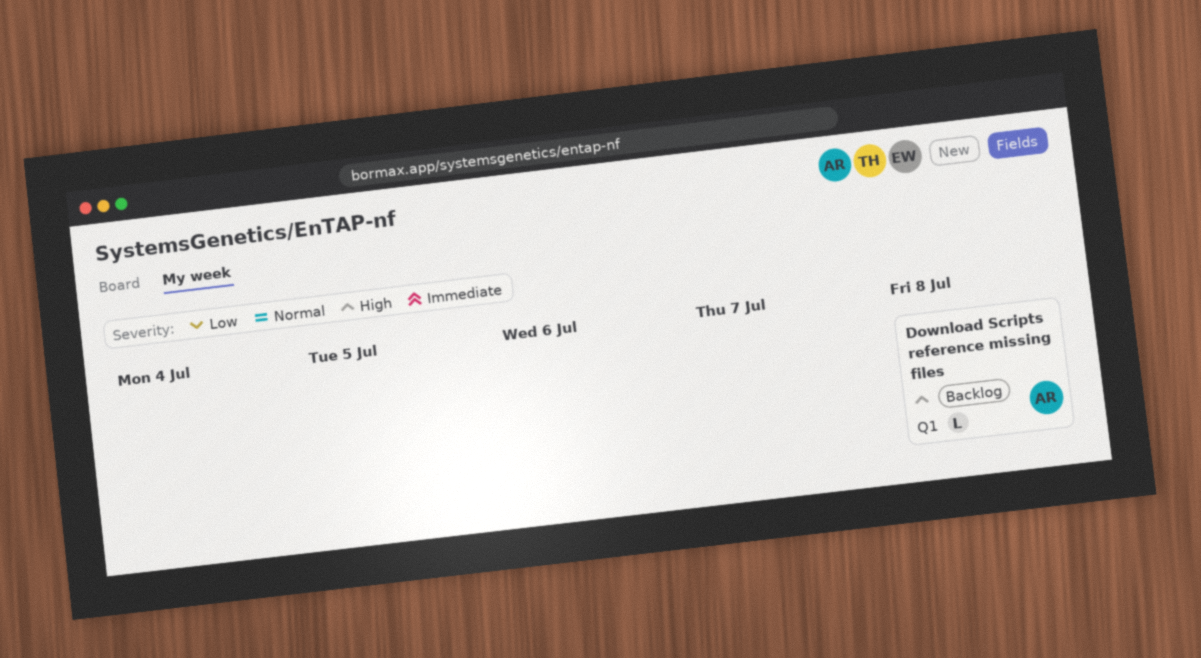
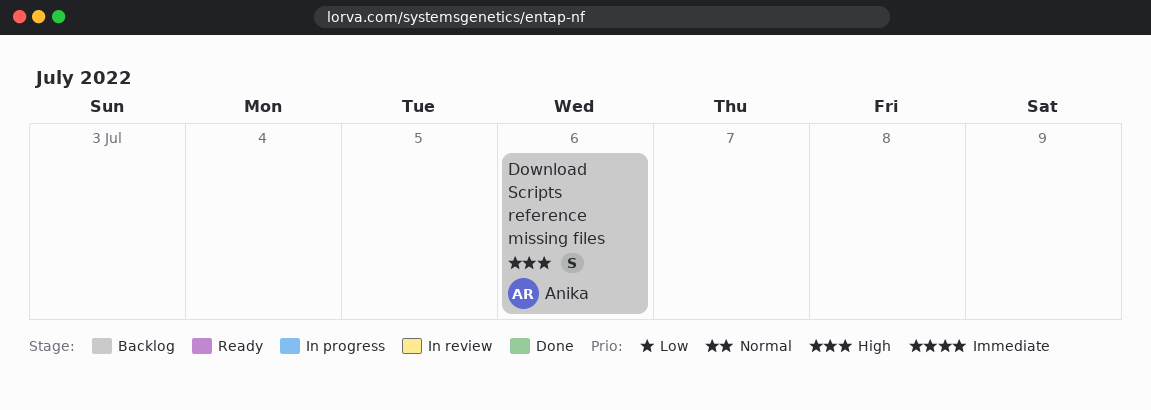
Download Scripts reference missing files, estimate: L -> S
Download Scripts reference missing files, due: Jul 8 -> Jul 6

